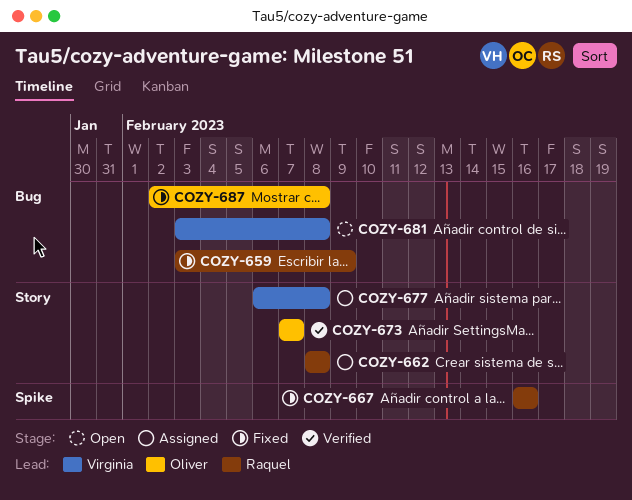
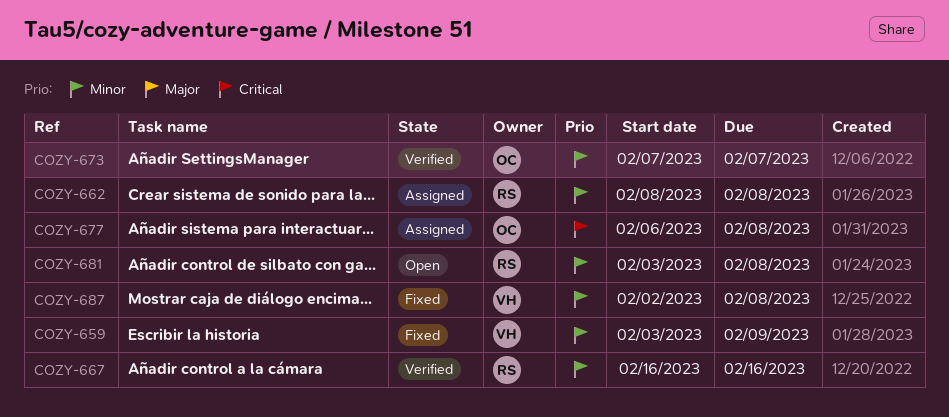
COZY-659, owner: Raquel -> Virginia
COZY-667, status: Fixed -> Verified
COZY-677, owner: Virginia -> Oliver
COZY-681, owner: Virginia -> Raquel
COZY-687, owner: Oliver -> Virginia

